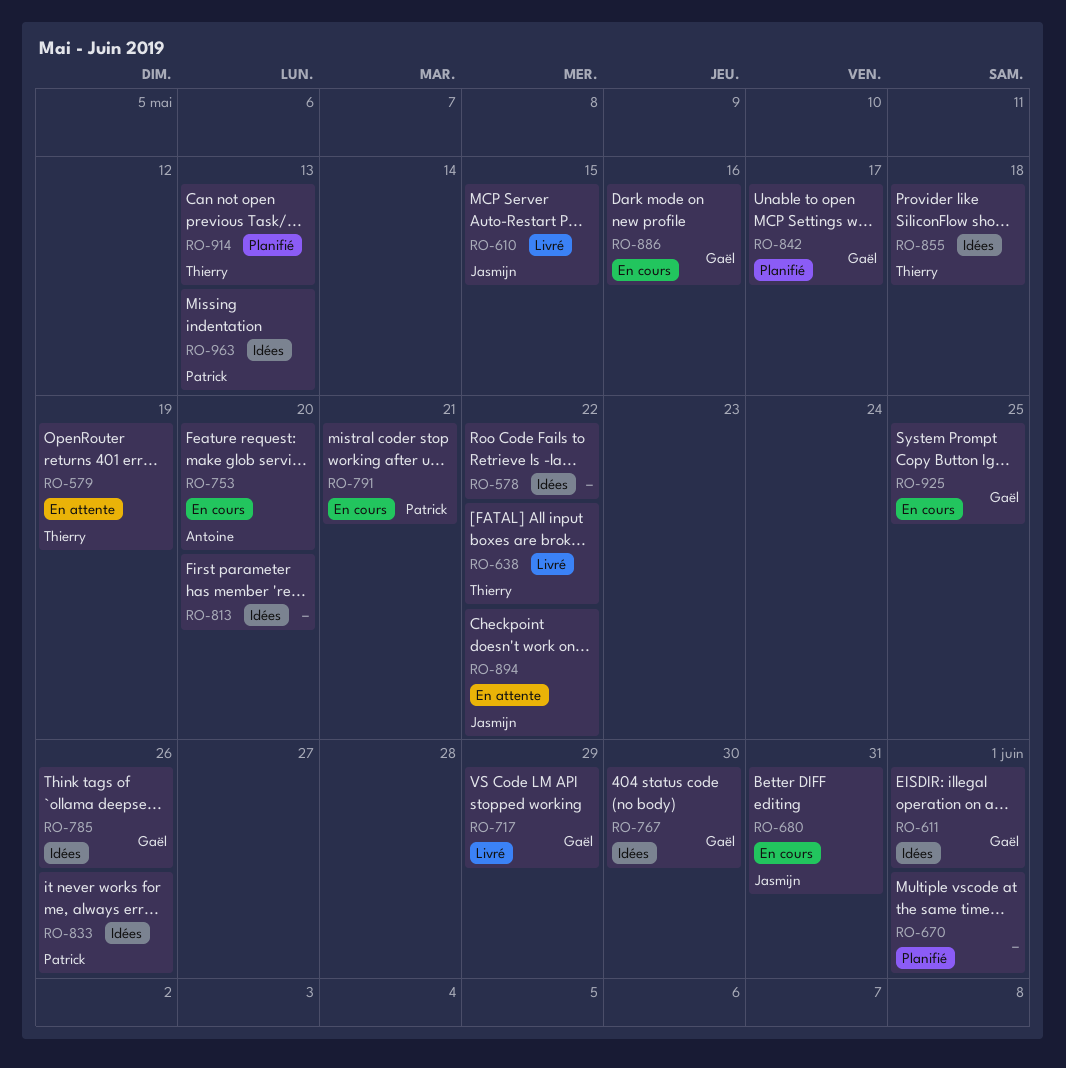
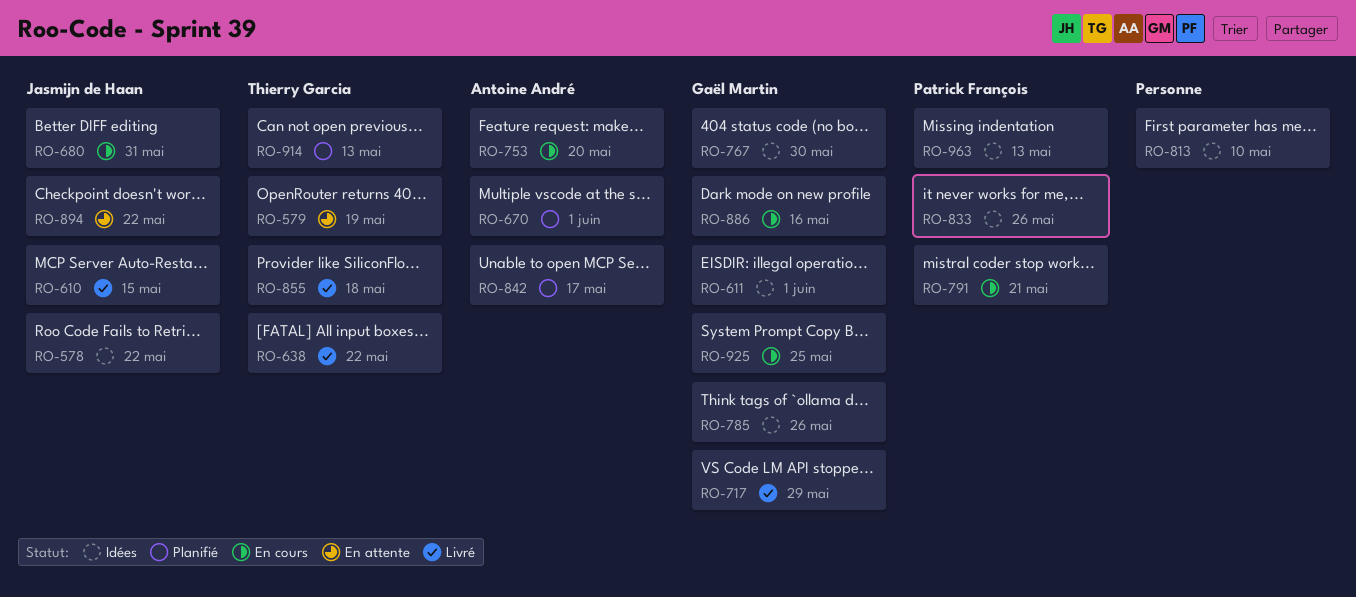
RO-578, owner: none -> Jasmijn de Haan
RO-670, owner: none -> Antoine André
RO-813, due: May 20 -> May 10
RO-842, owner: Gaël Martin -> Antoine André
RO-855, status: Idées -> Livré

